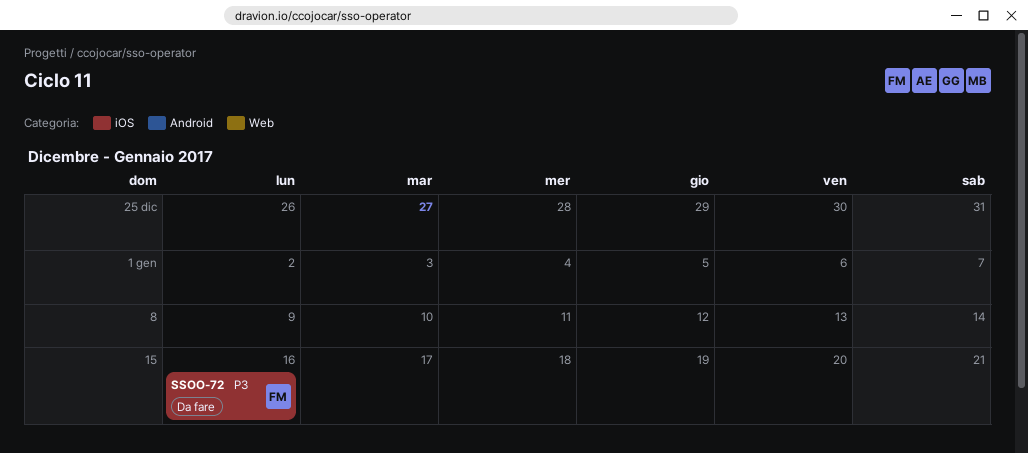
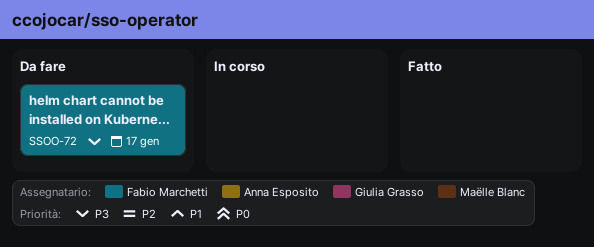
SSOO-72, due: Jan 16 -> Jan 17

